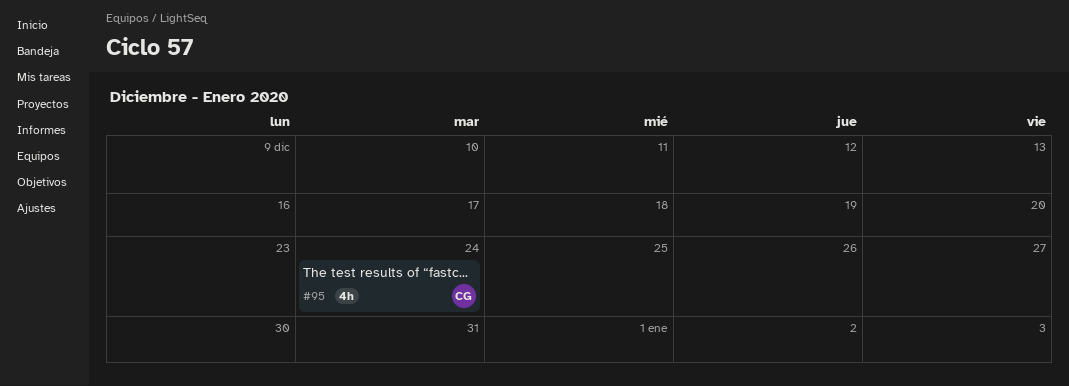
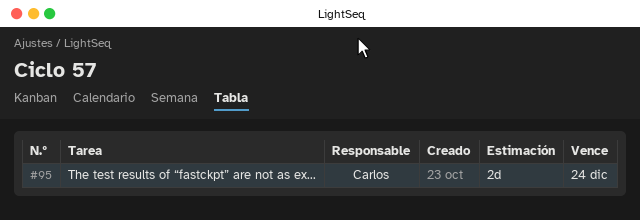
#95, estimate: 4h -> 2d

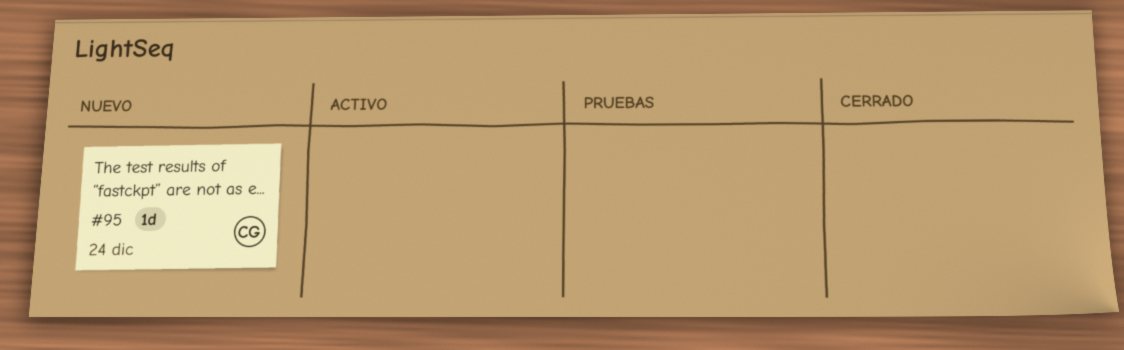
#95, estimate: 2d -> 1d

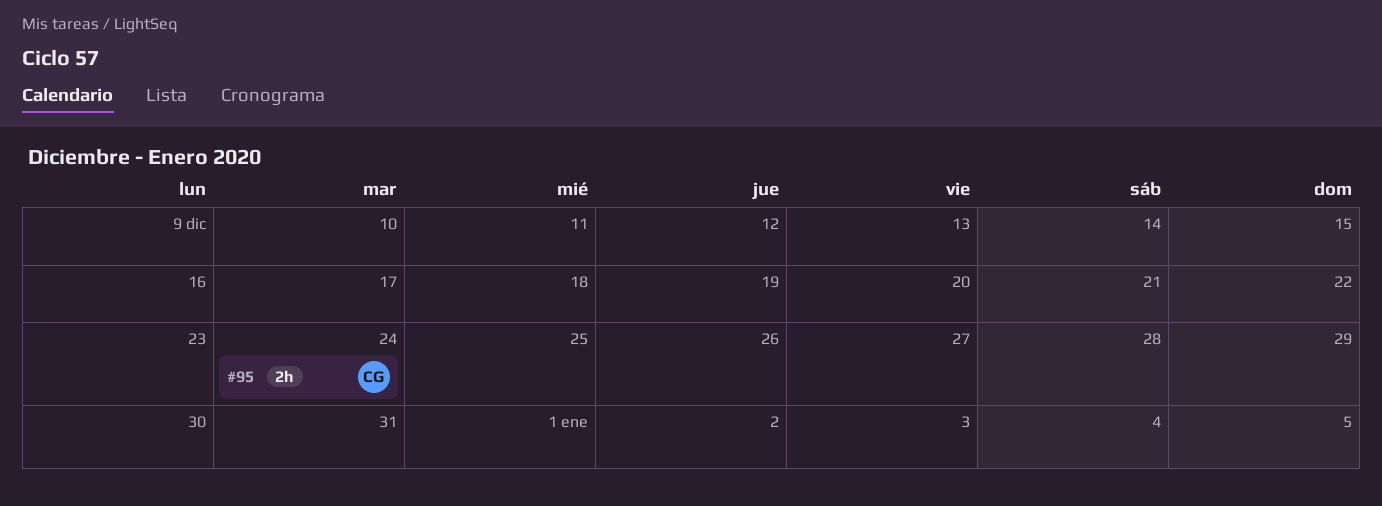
#95, estimate: 1d -> 2h

